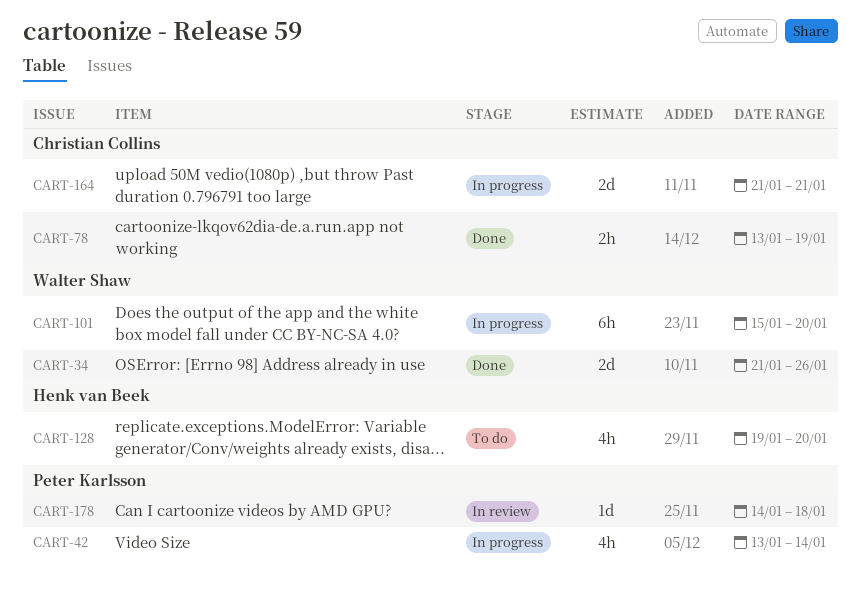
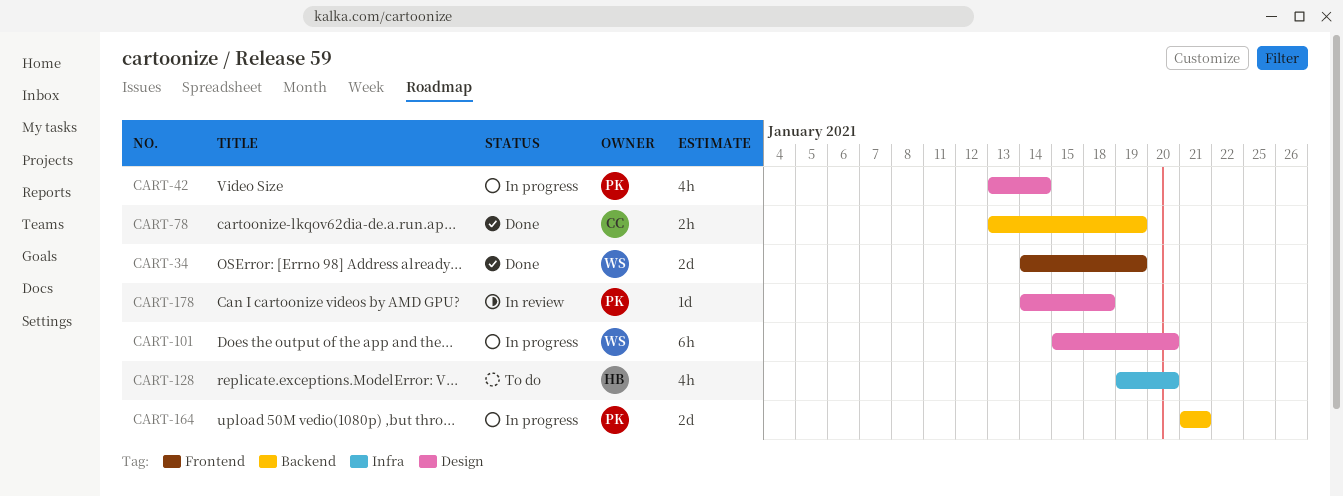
CART-34, start: Jan 21 -> Jan 14
CART-34, due: Jan 26 -> Jan 19
CART-164, owner: Christian Collins -> Peter Karlsson

